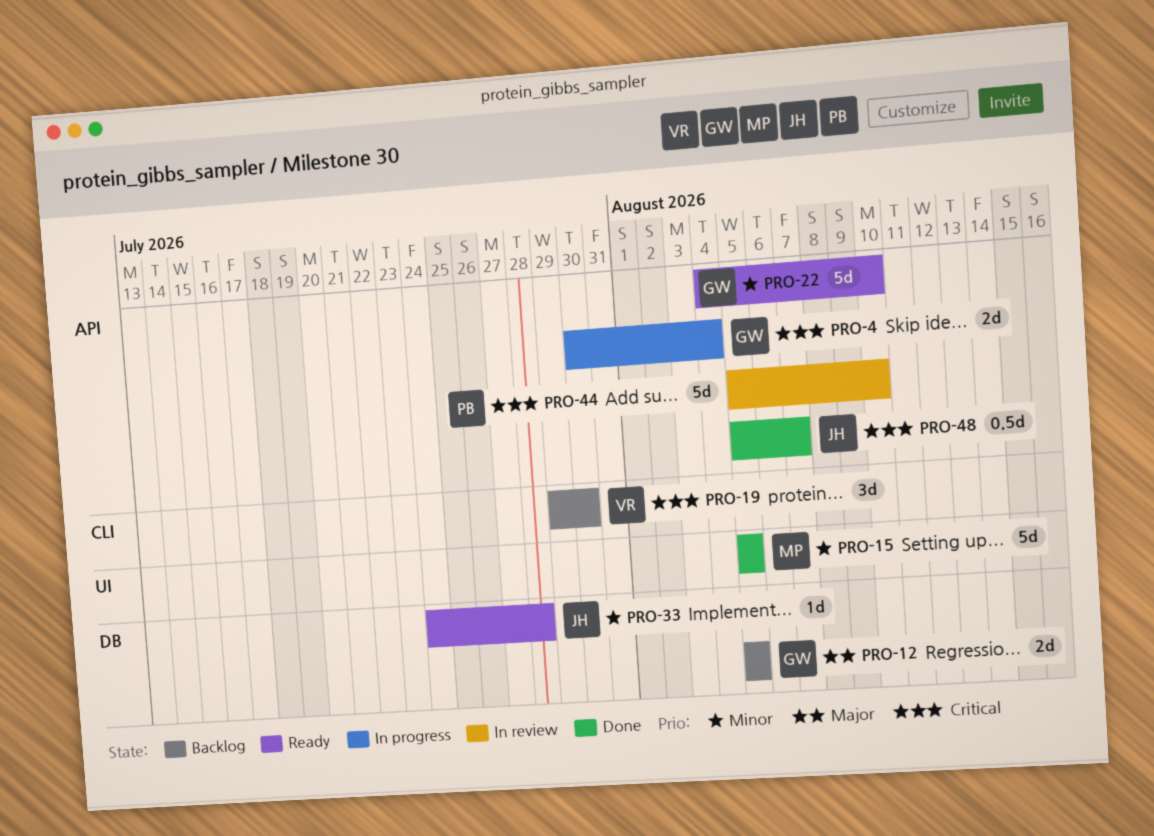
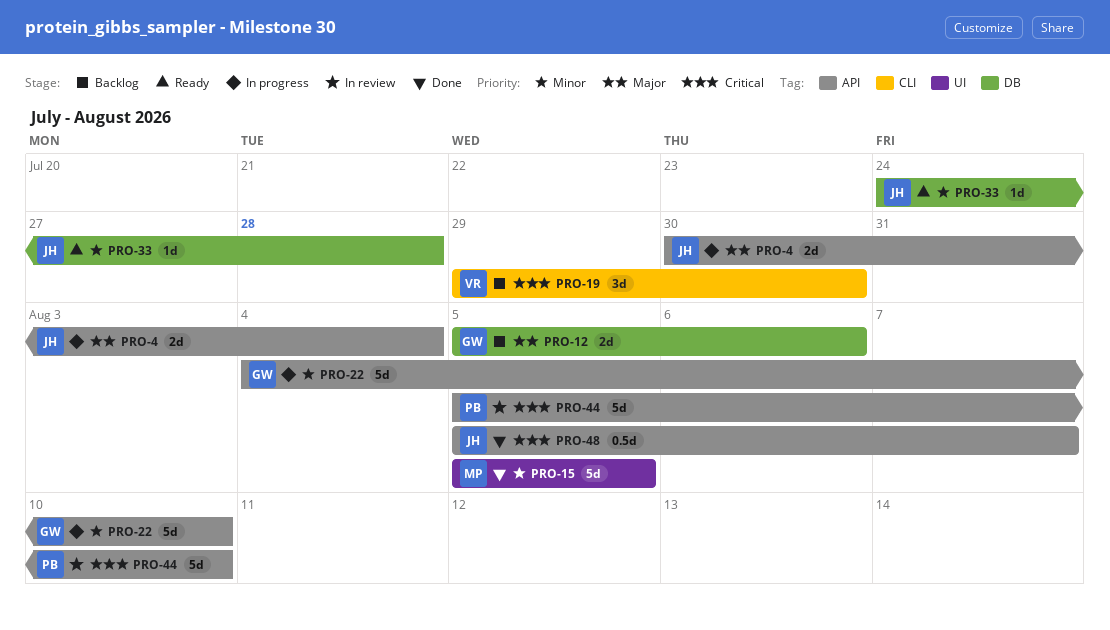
PRO-4, owner: GW -> JH
PRO-4, priority: Critical -> Major
PRO-12, due: Aug 5 -> Aug 6
PRO-22, status: Ready -> In progress

